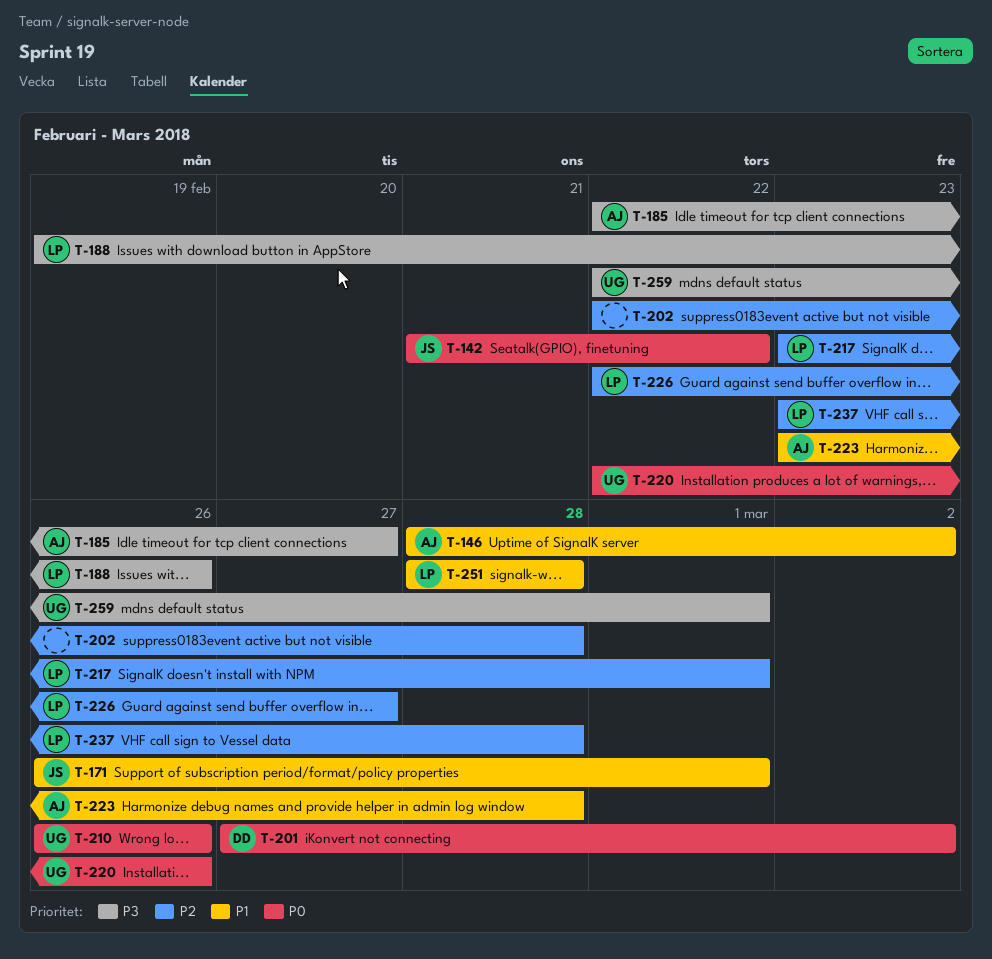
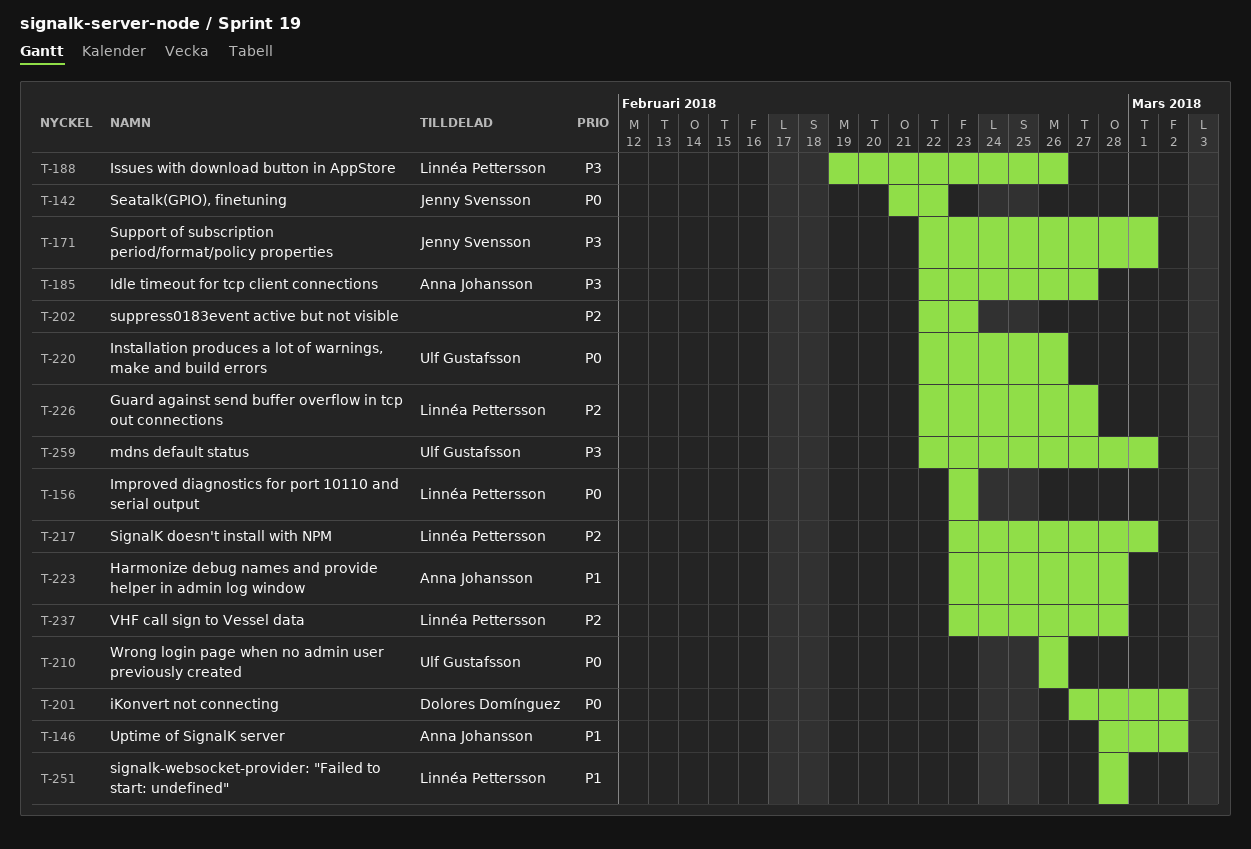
T-156: none -> present
T-171, priority: P1 -> P3
T-171, start: Feb 26 -> Feb 22
T-202, due: Feb 28 -> Feb 23

